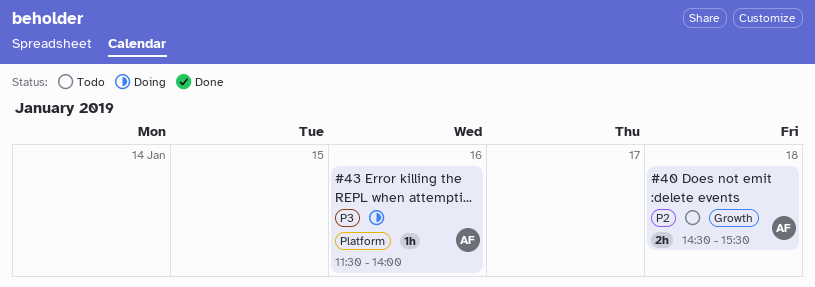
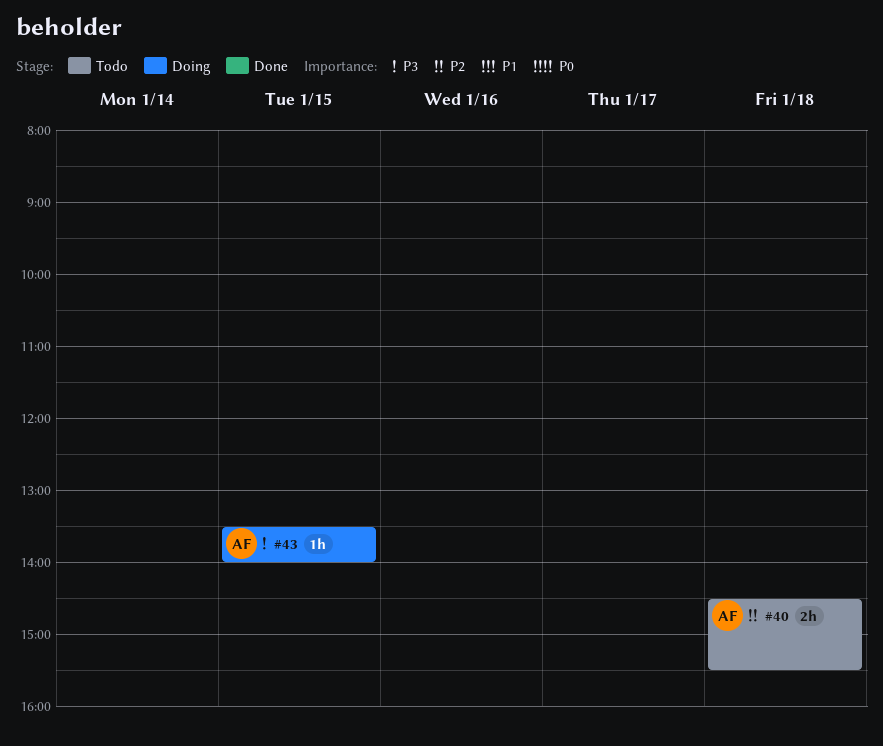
#43, day: Jan 16 -> Jan 15
#43, begins: 11:30 -> 13:30

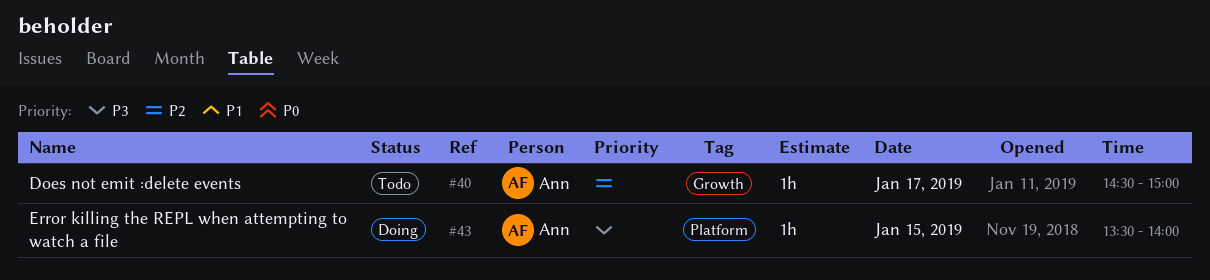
#40, estimate: 2h -> 1h
#40, day: Jan 18 -> Jan 17
#40, ends: 15:30 -> 15:00

